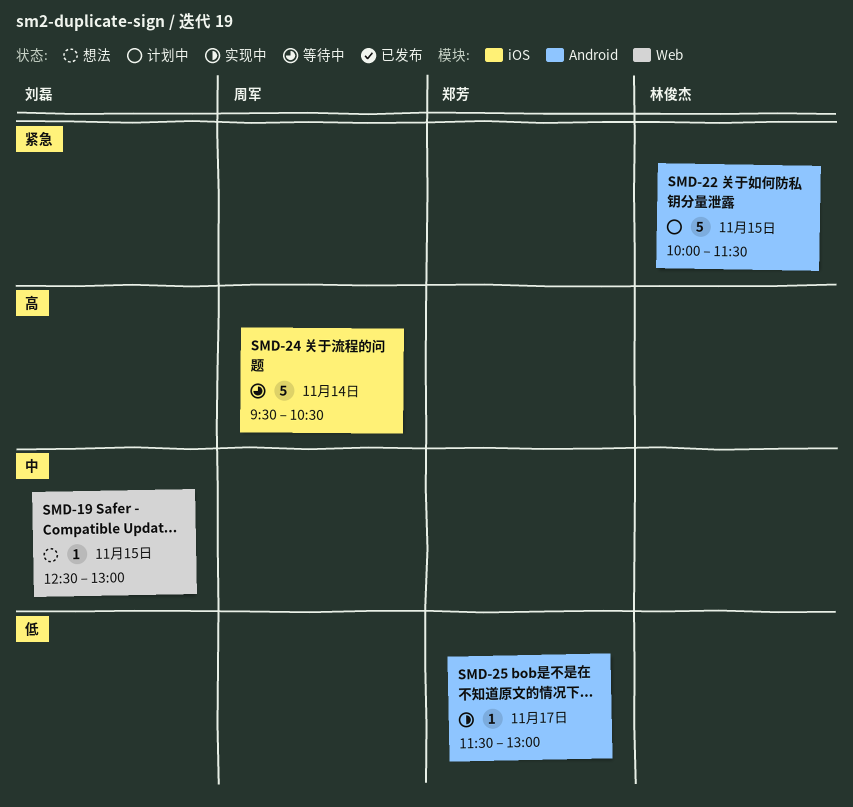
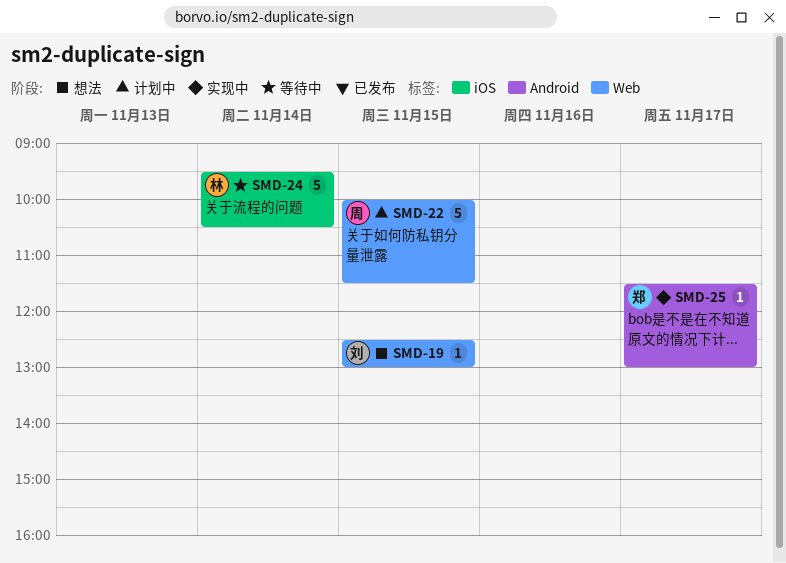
SMD-22, owner: 林俊杰 -> 周军
SMD-22, label: Android -> Web
SMD-24, owner: 周军 -> 林俊杰

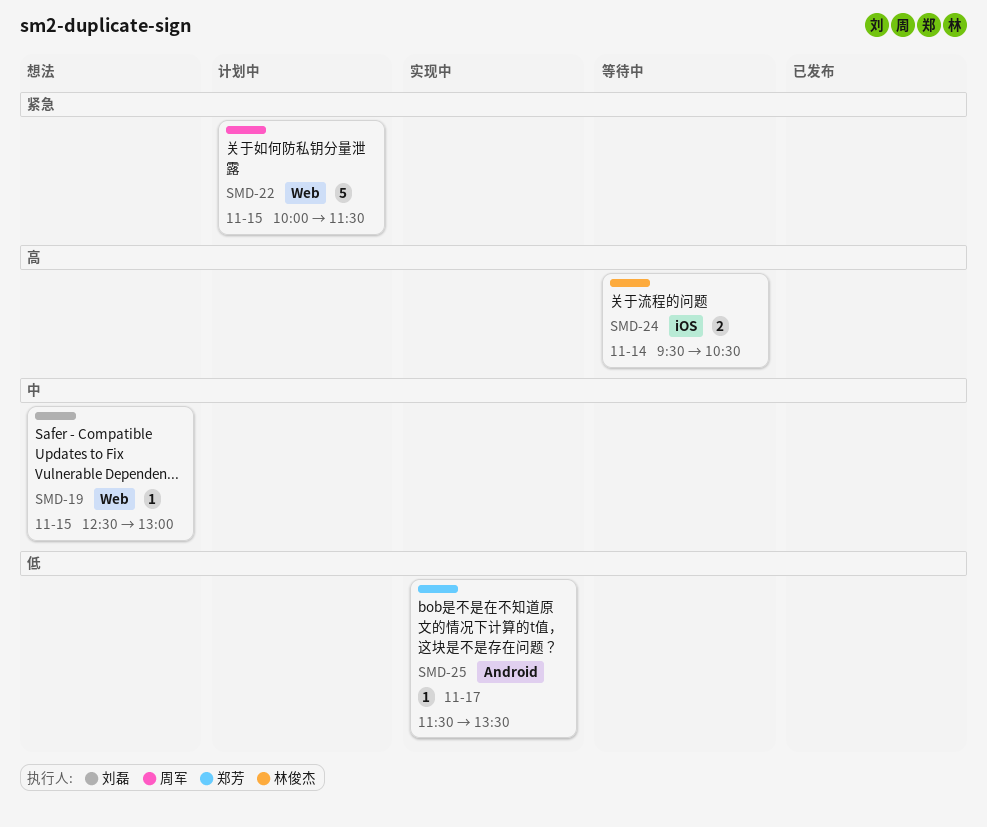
SMD-24, estimate: 5 -> 2
SMD-25, ends: 13:00 -> 13:30

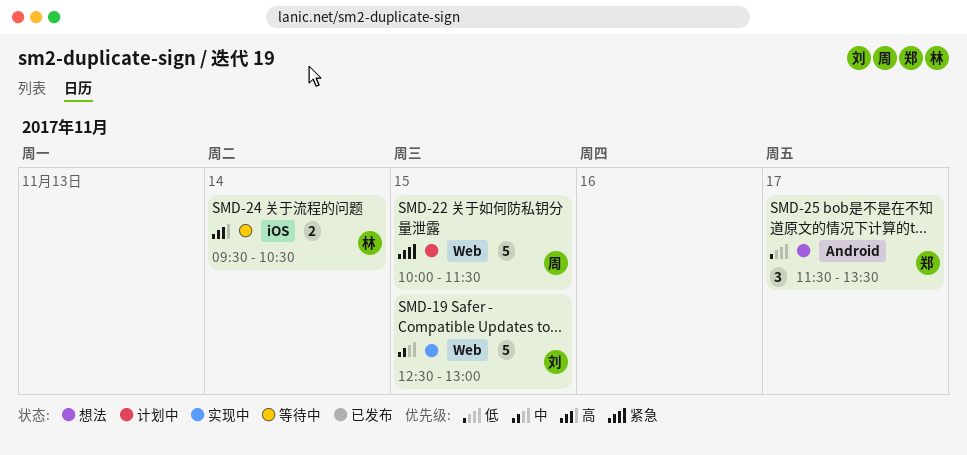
SMD-19, status: 想法 -> 实现中
SMD-19, estimate: 1 -> 5
SMD-25, status: 实现中 -> 想法
SMD-25, estimate: 1 -> 3

